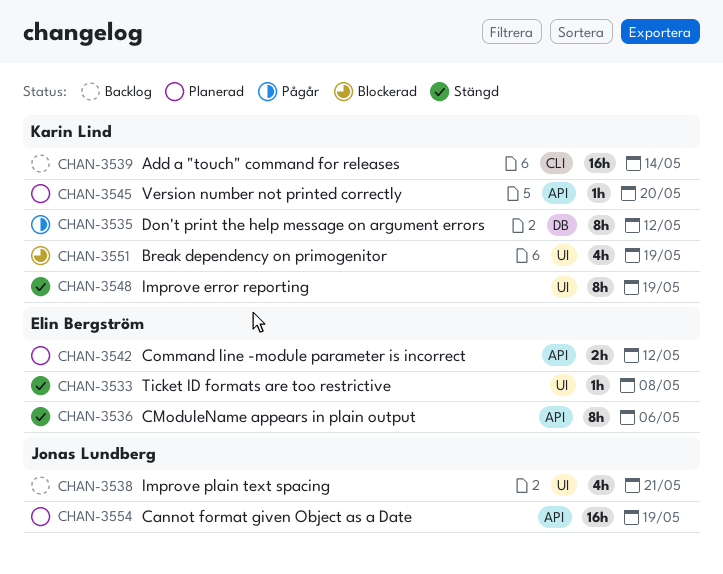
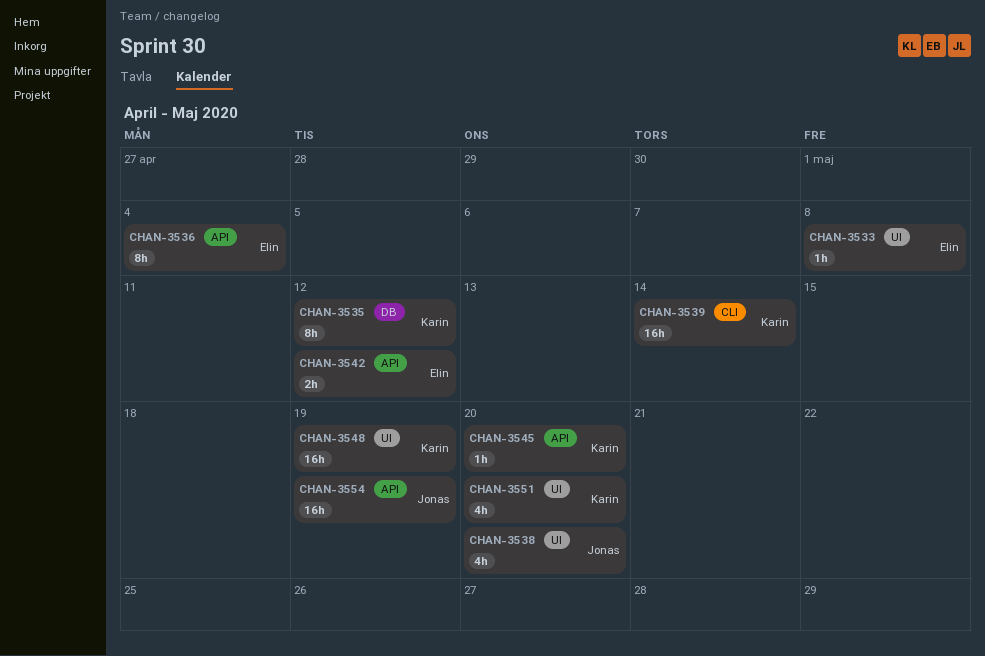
CHAN-3536, due: May 6 -> May 4
CHAN-3538, due: May 21 -> May 20
CHAN-3548, estimate: 8h -> 16h
CHAN-3551, due: May 19 -> May 20

